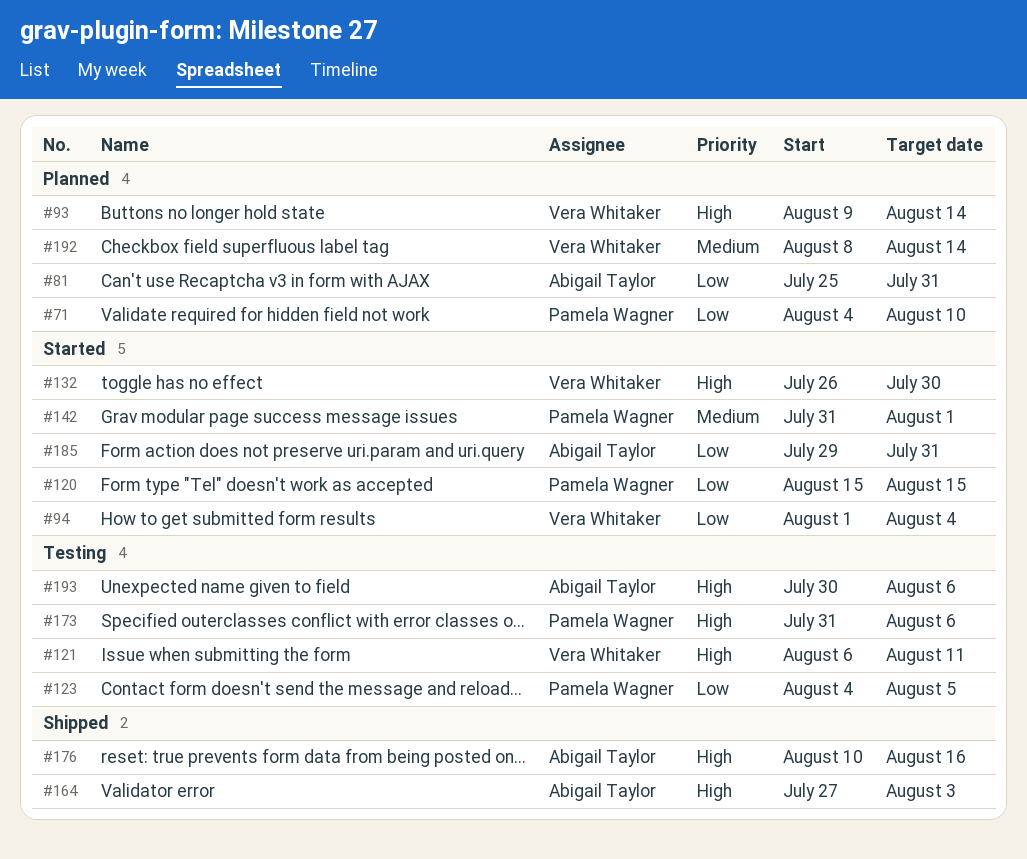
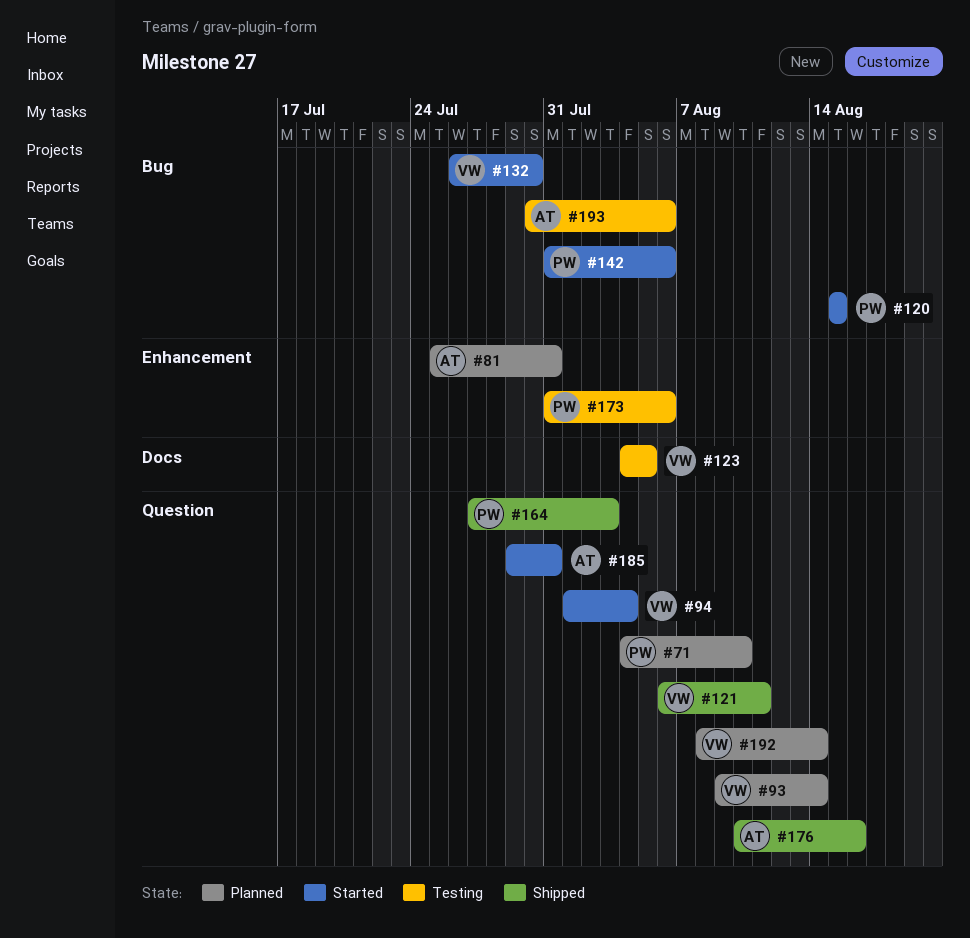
#121, status: Testing -> Shipped
#123, owner: Pamela Wagner -> Vera Whitaker
#142, due: Aug 1 -> Aug 6
#164, owner: Abigail Taylor -> Pamela Wagner

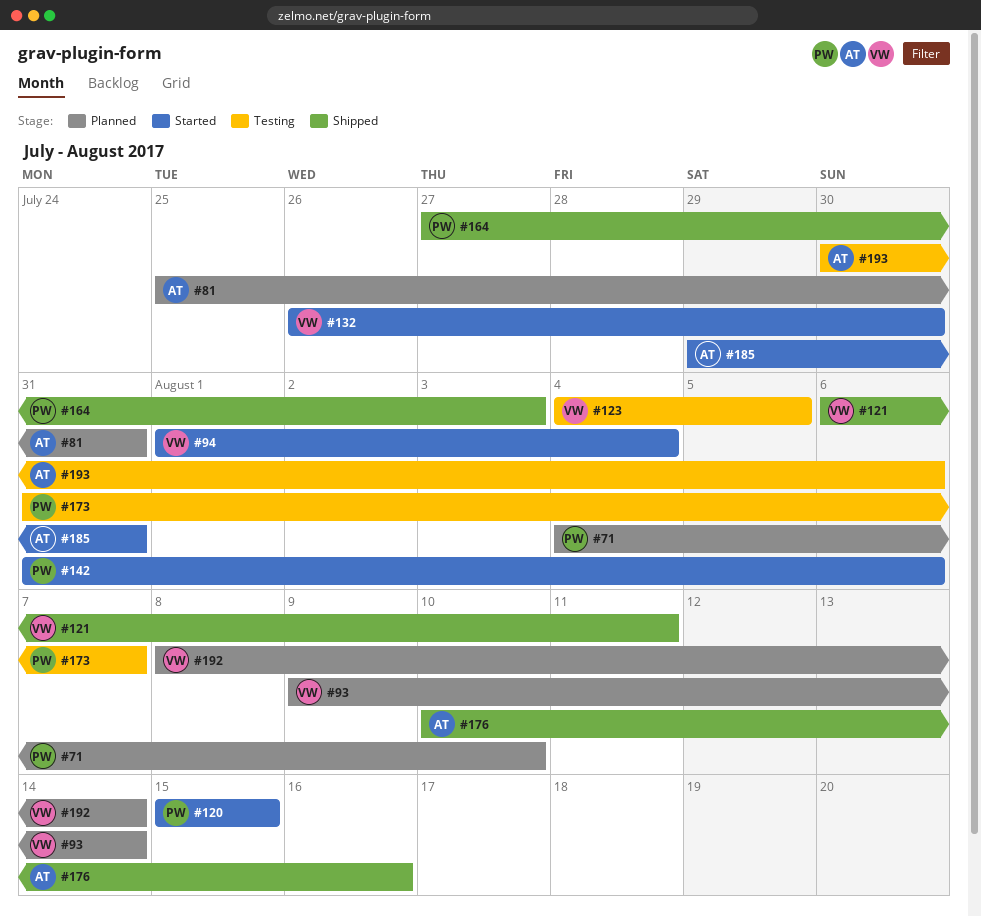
#173, due: Aug 6 -> Aug 7

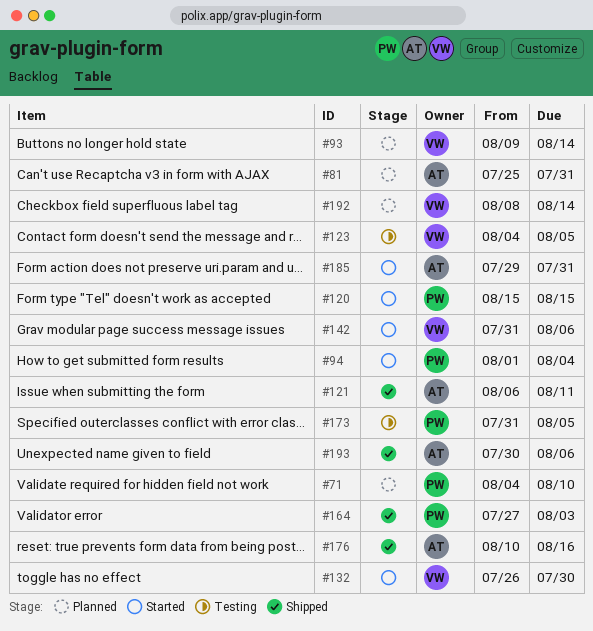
#94, owner: VW -> PW
#121, owner: VW -> AT
#142, owner: PW -> VW
#173, due: Aug 7 -> Aug 5
#193, status: Testing -> Shipped

